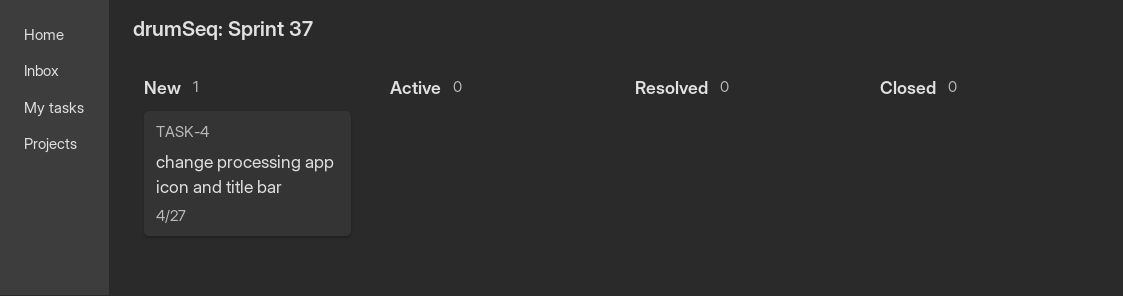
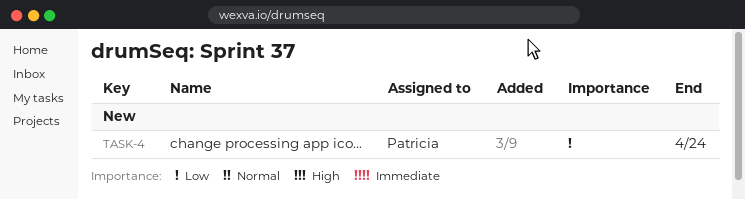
TASK-4, due: Apr 27 -> Apr 24

